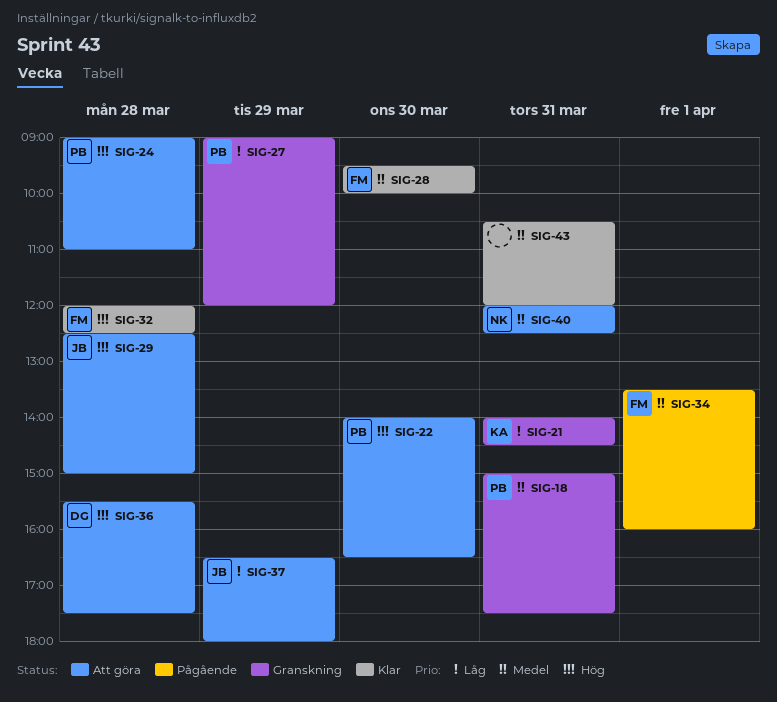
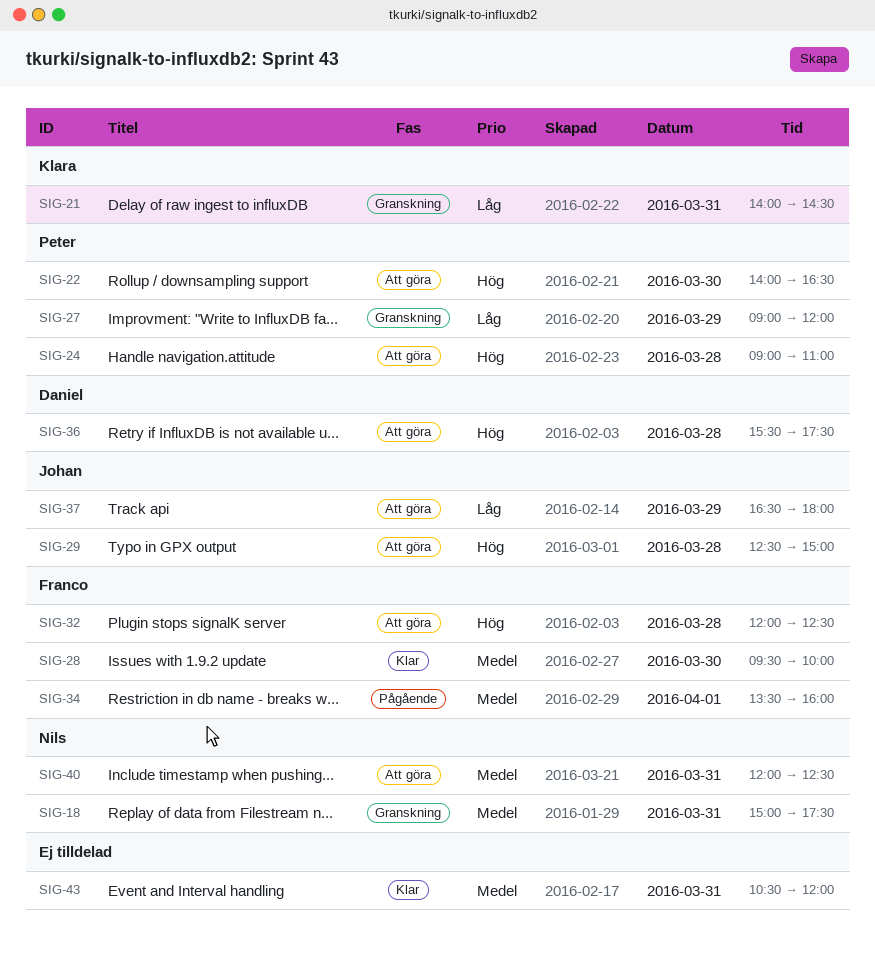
SIG-18, owner: Peter -> Nils
SIG-32, status: Klar -> Att göra

